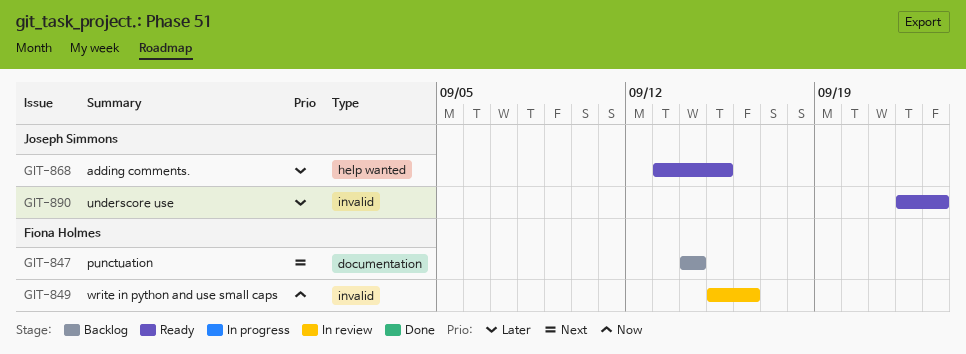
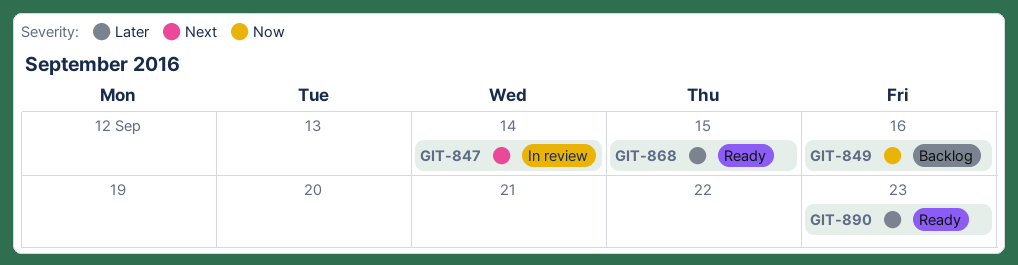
GIT-847, status: Backlog -> In review
GIT-849, status: In review -> Backlog

